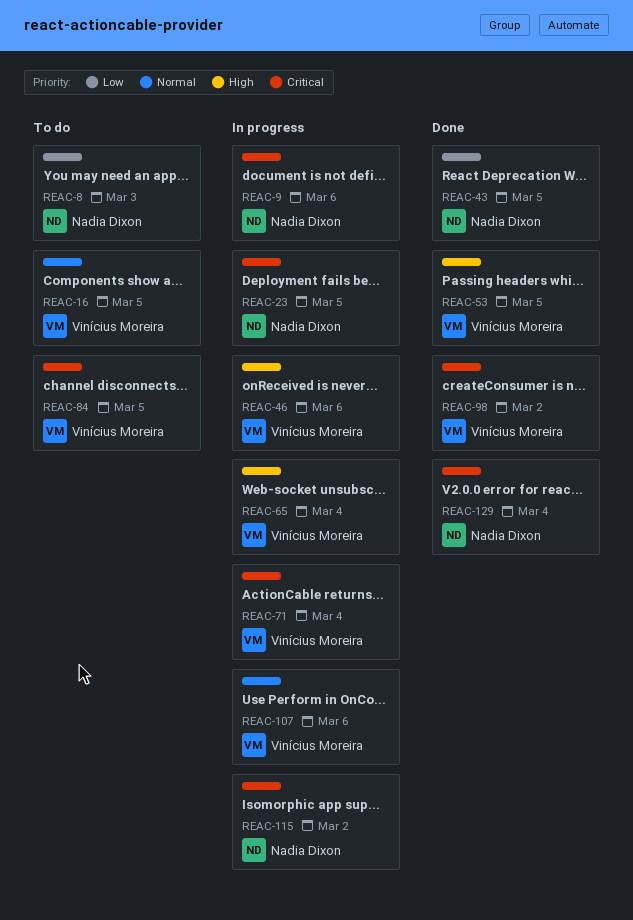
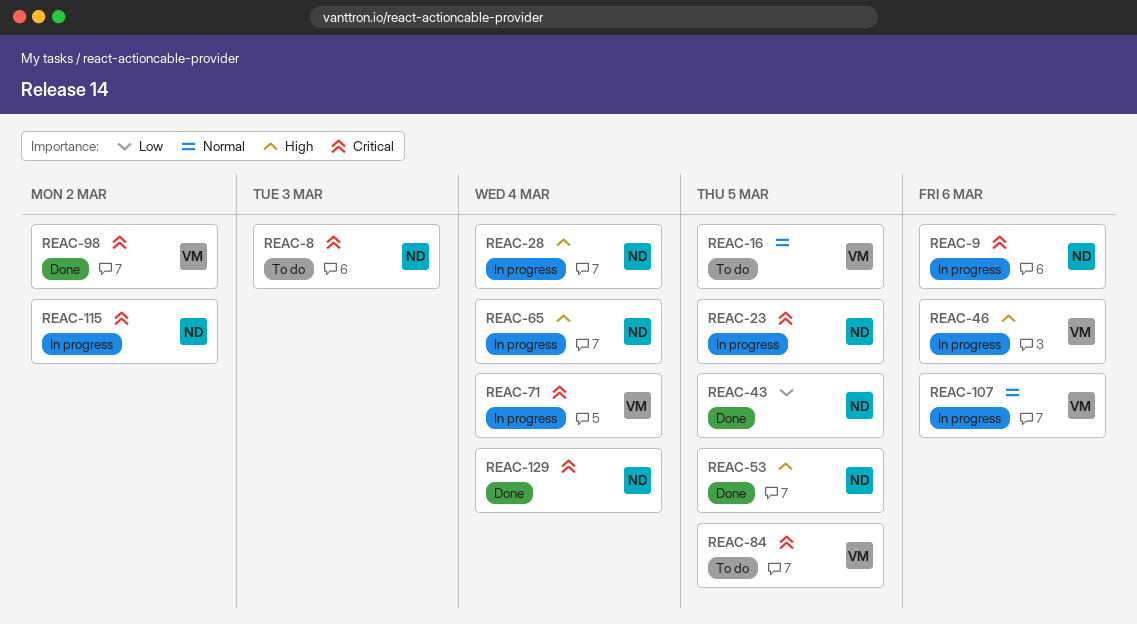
REAC-8, priority: Low -> Critical
REAC-28: none -> present
REAC-53, owner: Vinícius Moreira -> Nadia Dixon
REAC-65, owner: Vinícius Moreira -> Nadia Dixon

